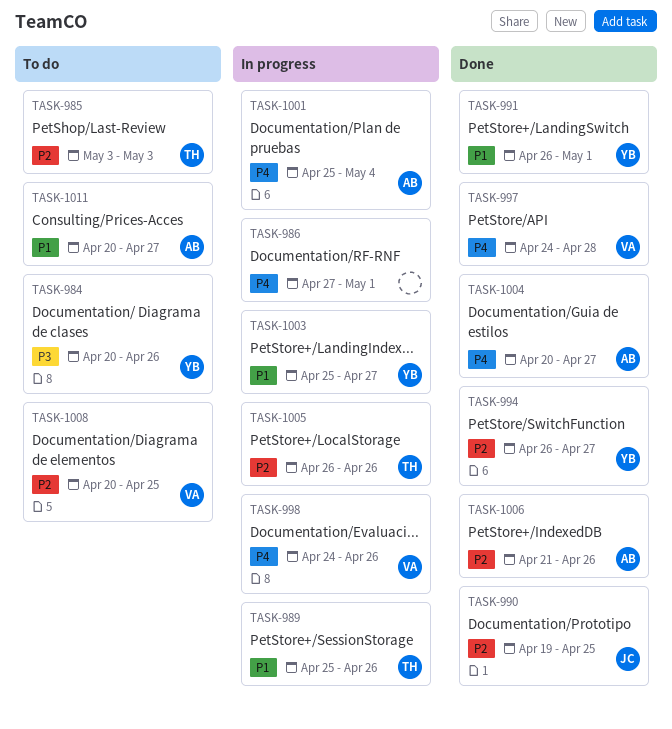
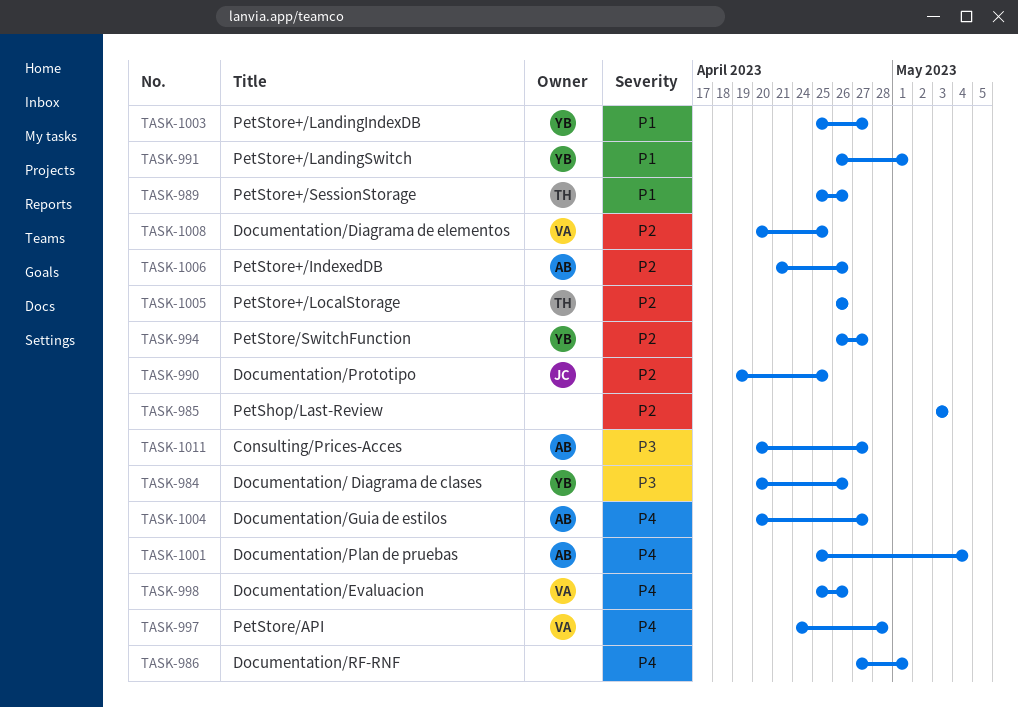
TASK-985, owner: TH -> none
TASK-998, start: Apr 24 -> Apr 25
TASK-1011, priority: P1 -> P3

